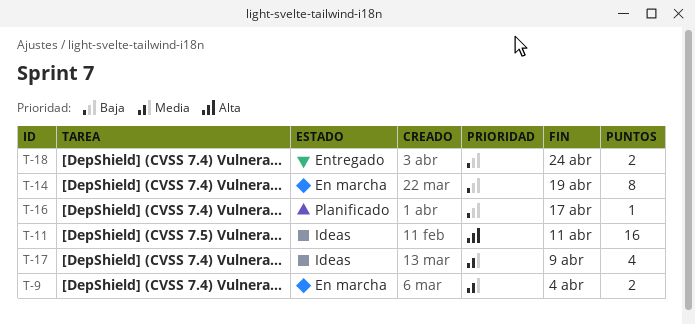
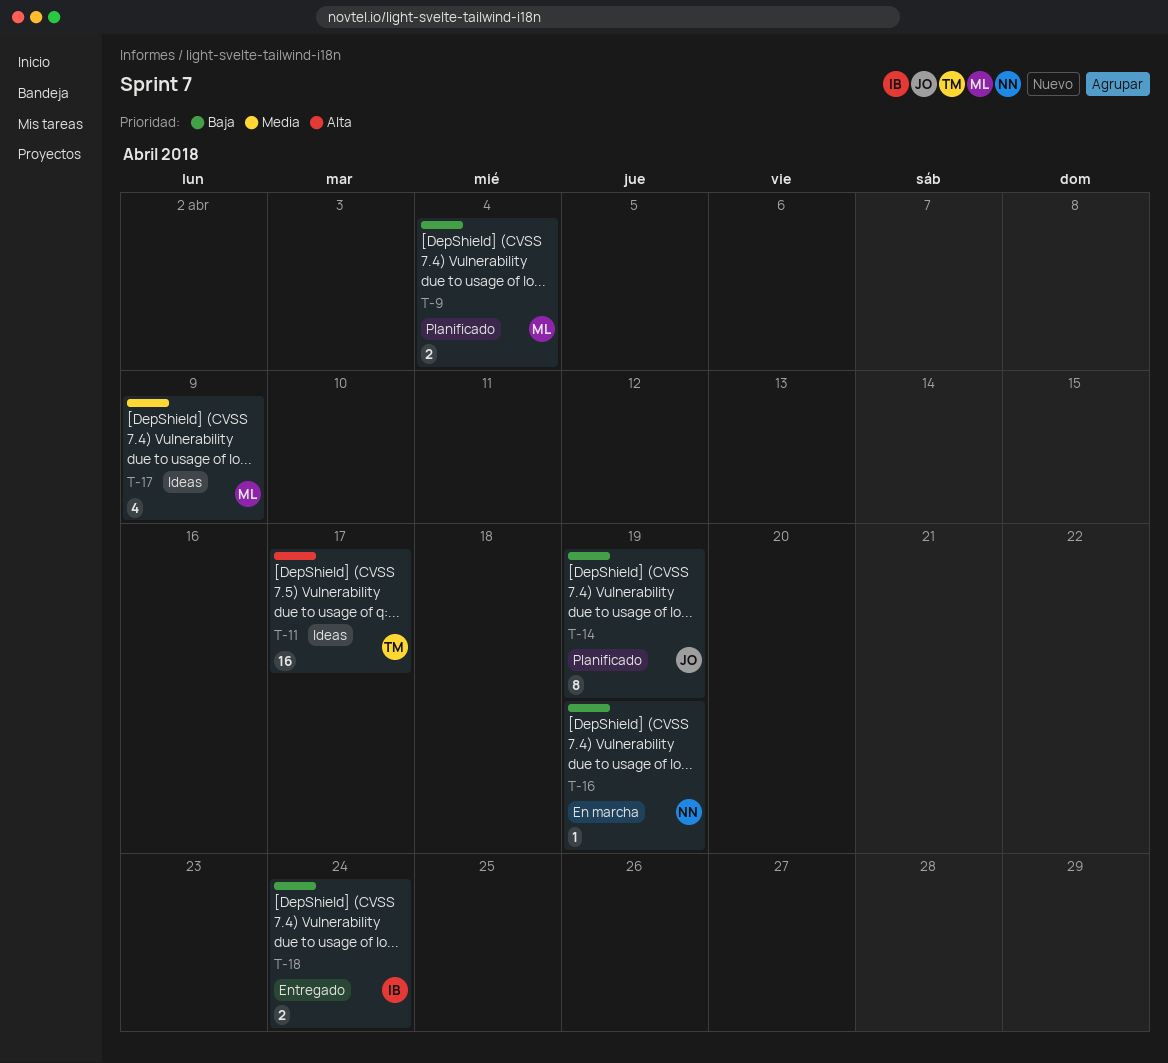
T-9, status: En marcha -> Planificado
T-9, priority: Media -> Baja
T-11, due: Apr 11 -> Apr 17
T-14, status: En marcha -> Planificado
T-16, status: Planificado -> En marcha
T-16, due: Apr 17 -> Apr 19

